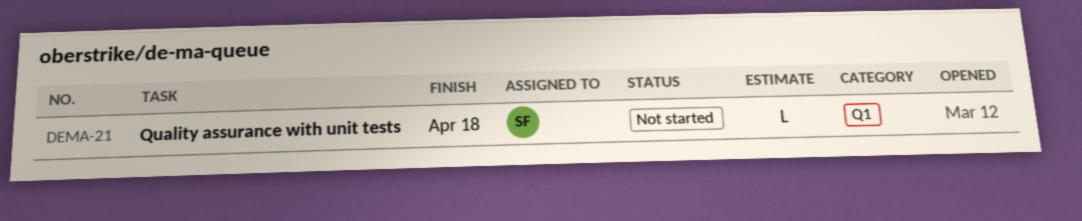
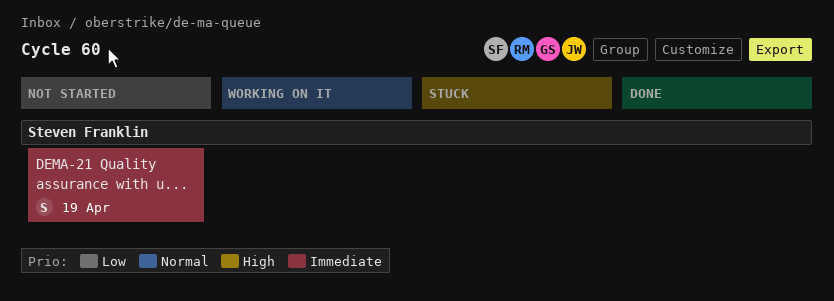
DEMA-21, estimate: L -> S
DEMA-21, due: Apr 18 -> Apr 19

